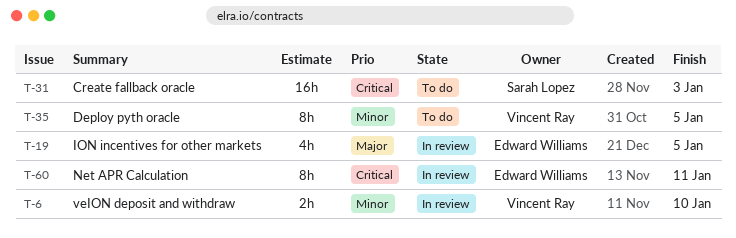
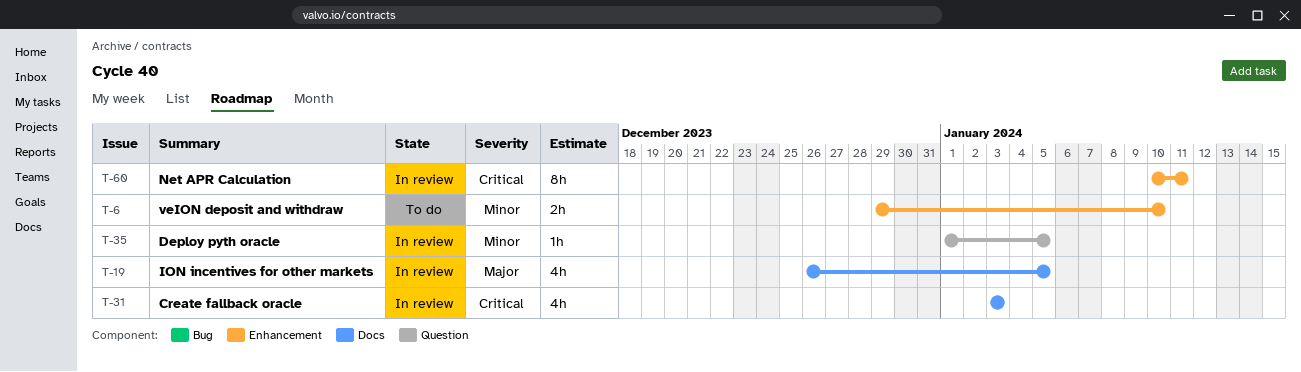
T-6, status: In review -> To do
T-31, status: To do -> In review
T-31, estimate: 16h -> 4h
T-35, status: To do -> In review
T-35, estimate: 8h -> 1h

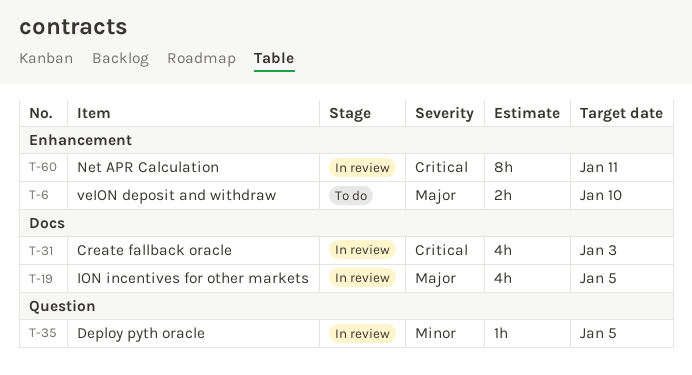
T-6, priority: Minor -> Major

